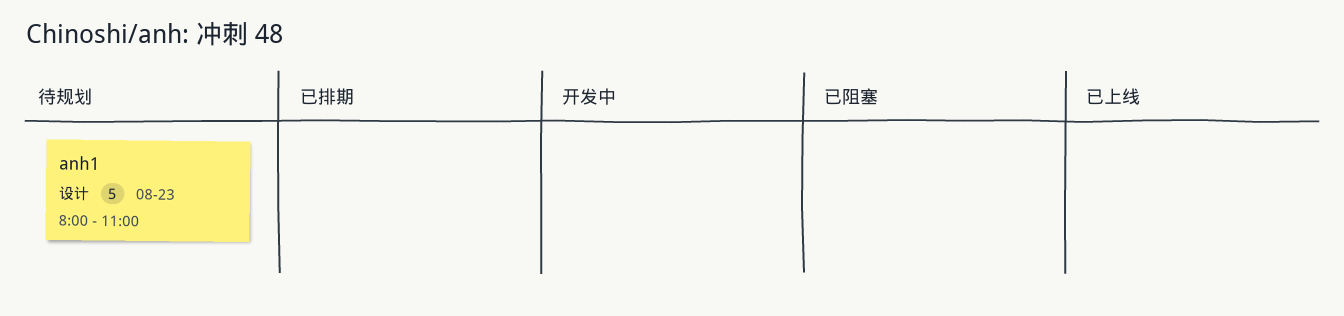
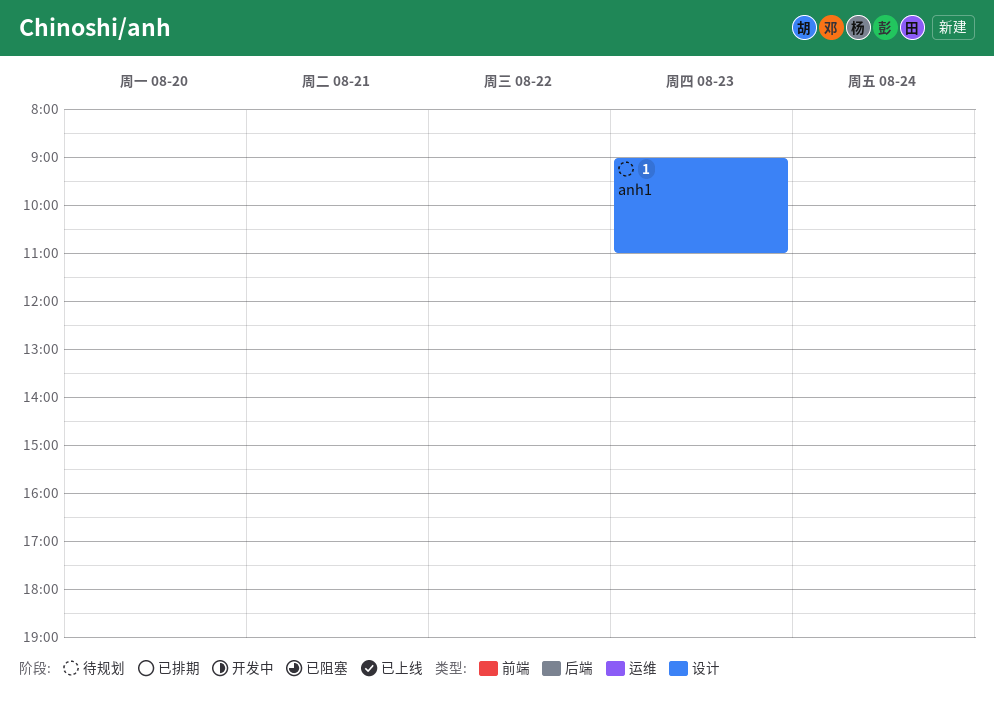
anh1, estimate: 5 -> 1
anh1, begins: 08:00 -> 09:00

